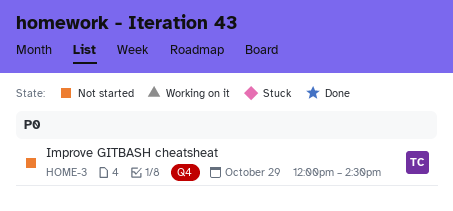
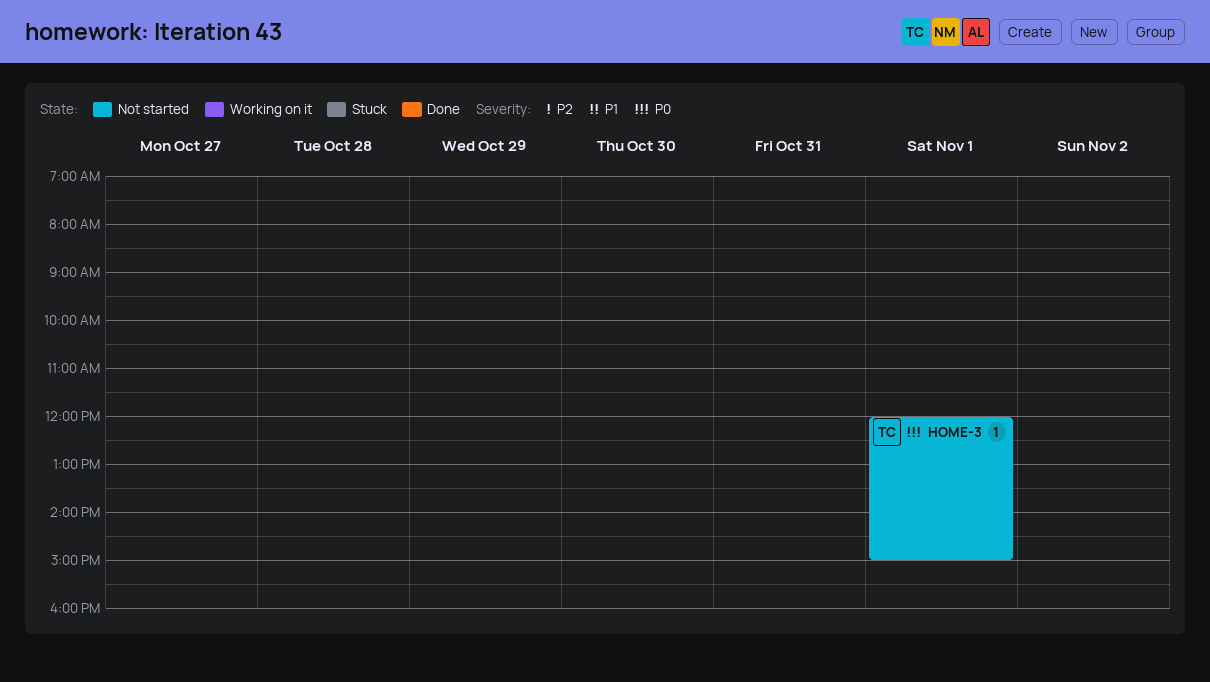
HOME-3, day: Oct 29 -> Nov 1
HOME-3, ends: 14:30 -> 15:00

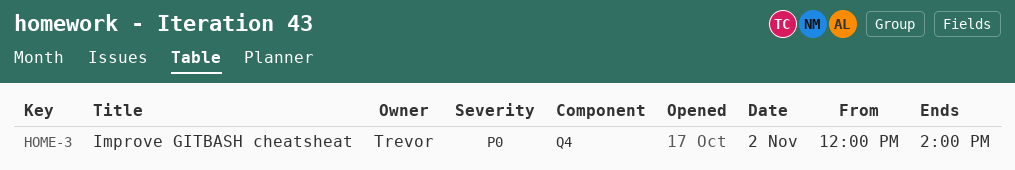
HOME-3, day: Nov 1 -> Nov 2
HOME-3, ends: 15:00 -> 14:00

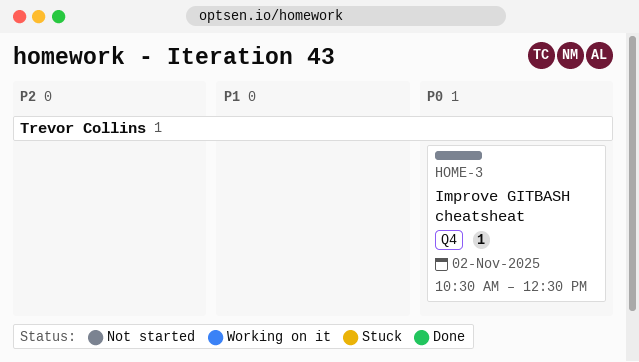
HOME-3, begins: 12:00 -> 10:30
HOME-3, ends: 14:00 -> 12:30

